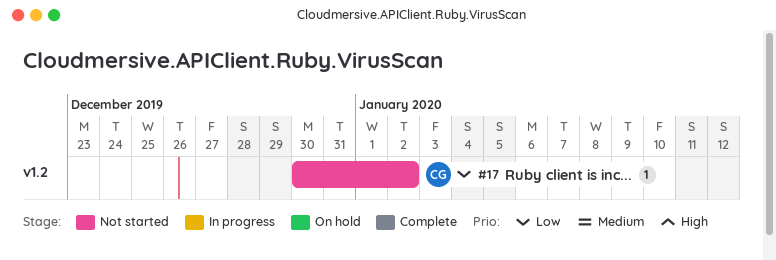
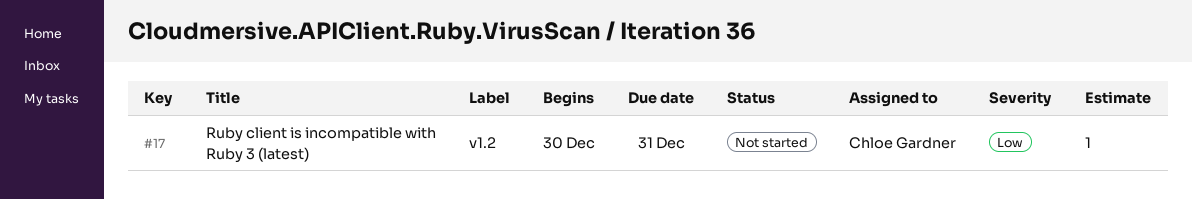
#17, due: Jan 2 -> Dec 31

